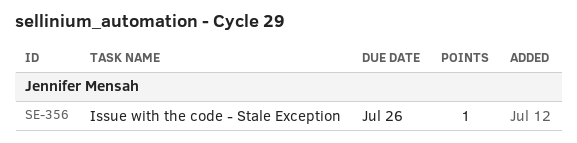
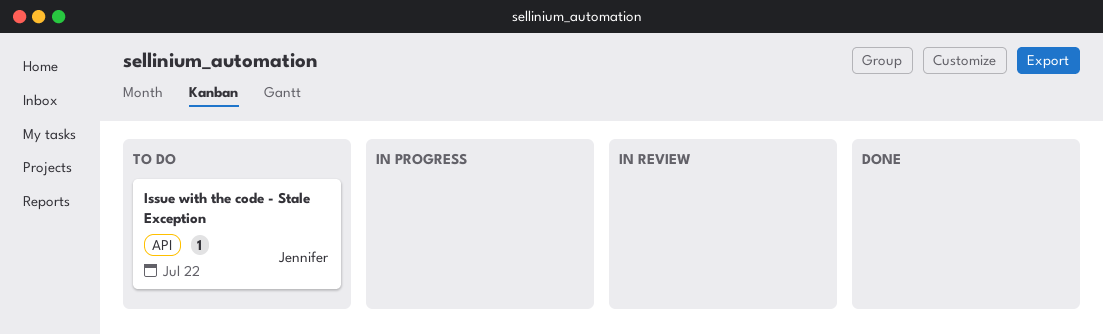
Issue with the code - Stale Exception, due: Jul 26 -> Jul 22

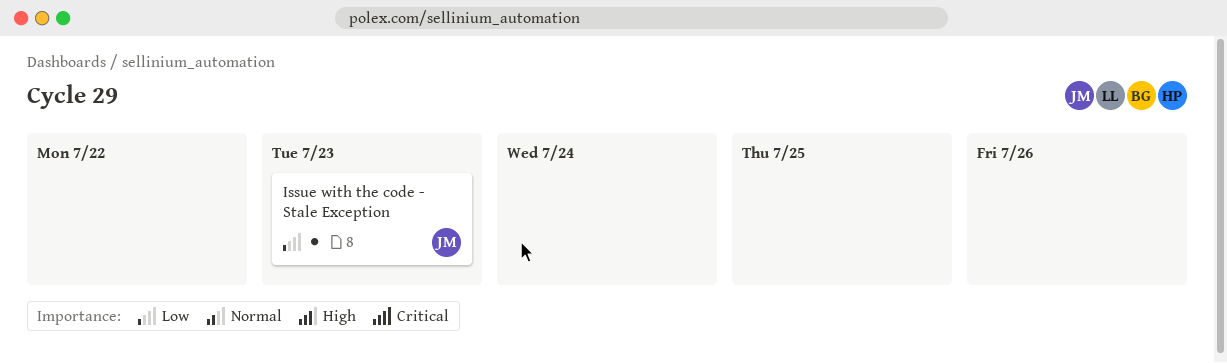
Issue with the code - Stale Exception, due: Jul 22 -> Jul 23

